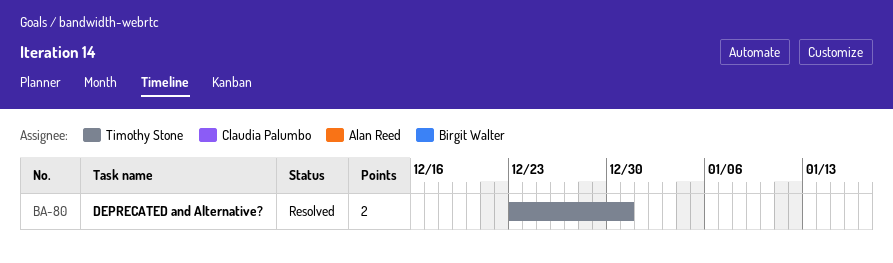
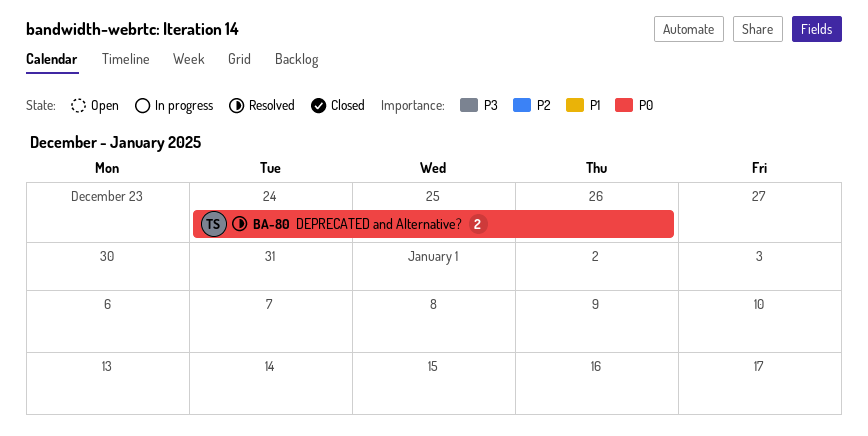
BA-80, start: Dec 23 -> Dec 24
BA-80, due: Dec 31 -> Dec 26

